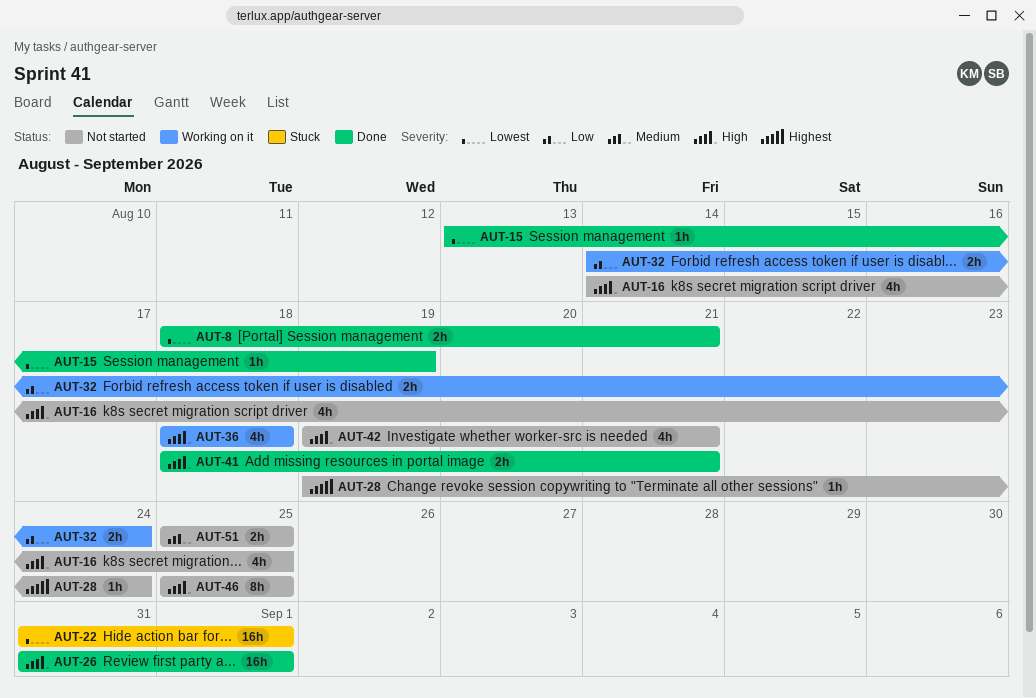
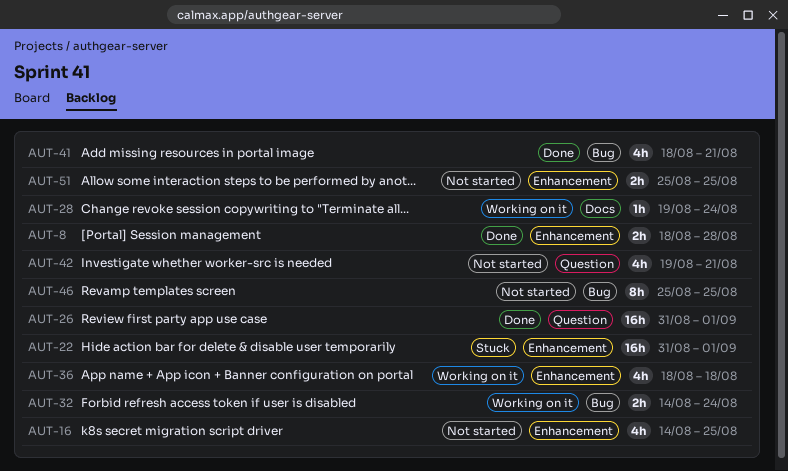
AUT-8, due: Aug 21 -> Aug 28
AUT-15: present -> none
AUT-28, status: Not started -> Working on it
AUT-41, estimate: 2h -> 4h

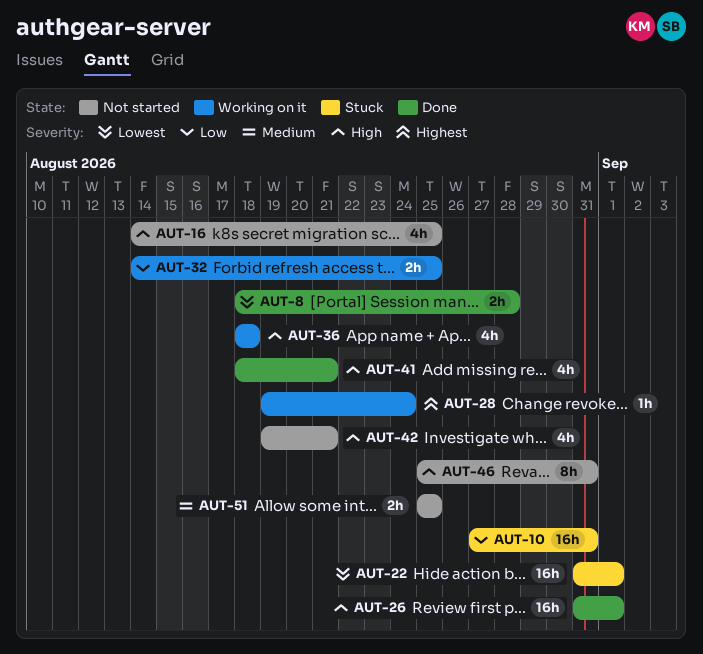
AUT-10: none -> present
AUT-32, due: Aug 24 -> Aug 25
AUT-46, due: Aug 25 -> Aug 31

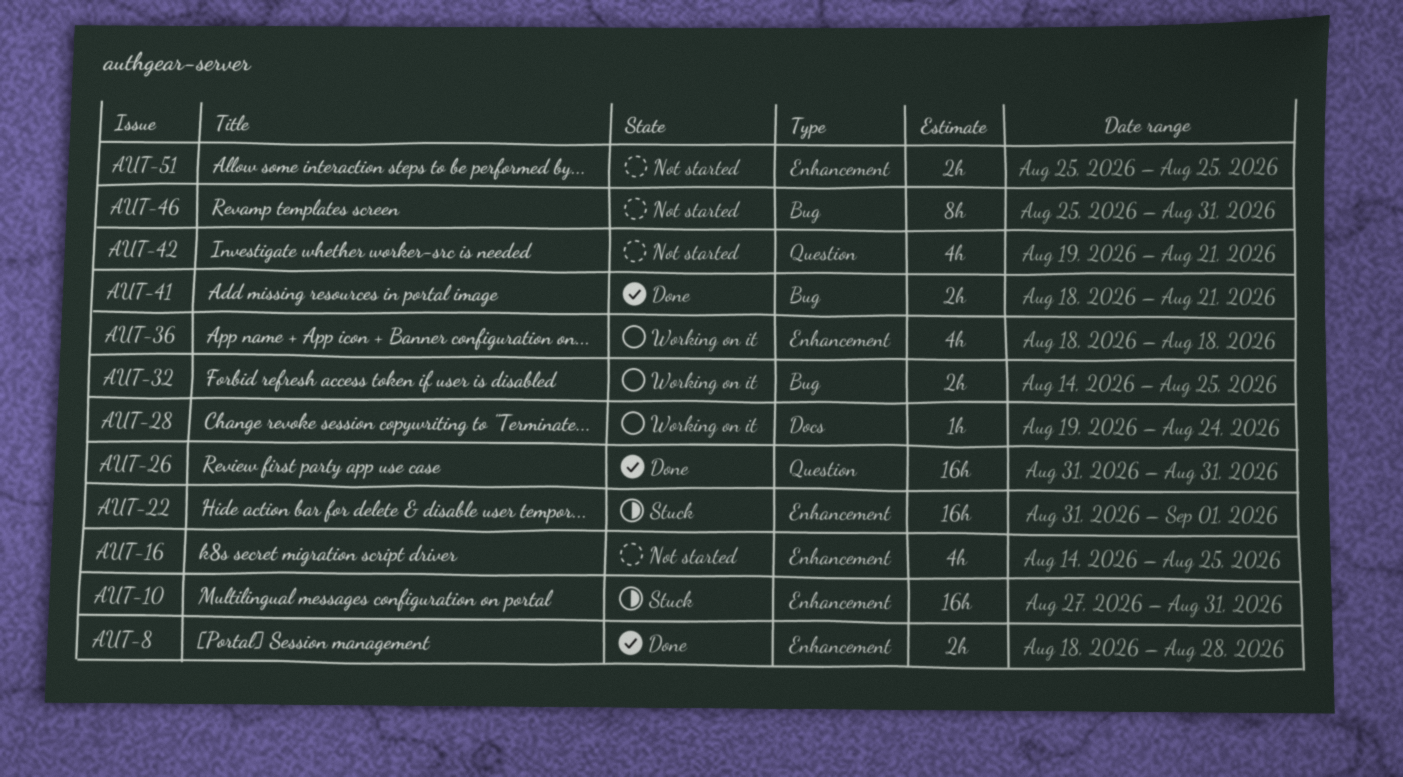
AUT-26, due: Sep 1 -> Aug 31
AUT-41, estimate: 4h -> 2h

